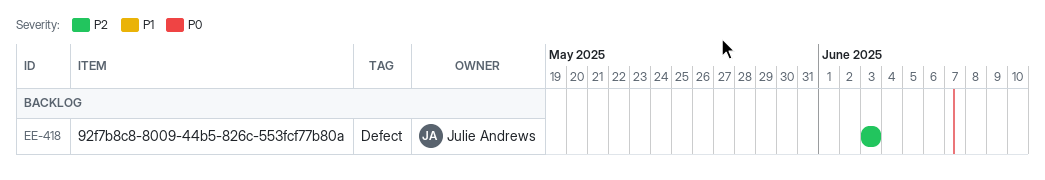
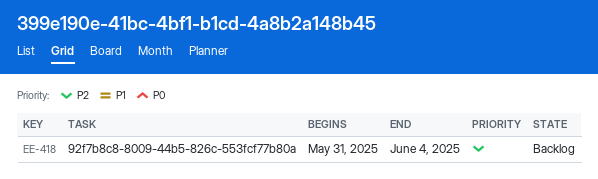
EE-418, start: Jun 3 -> May 31
EE-418, due: Jun 3 -> Jun 4

